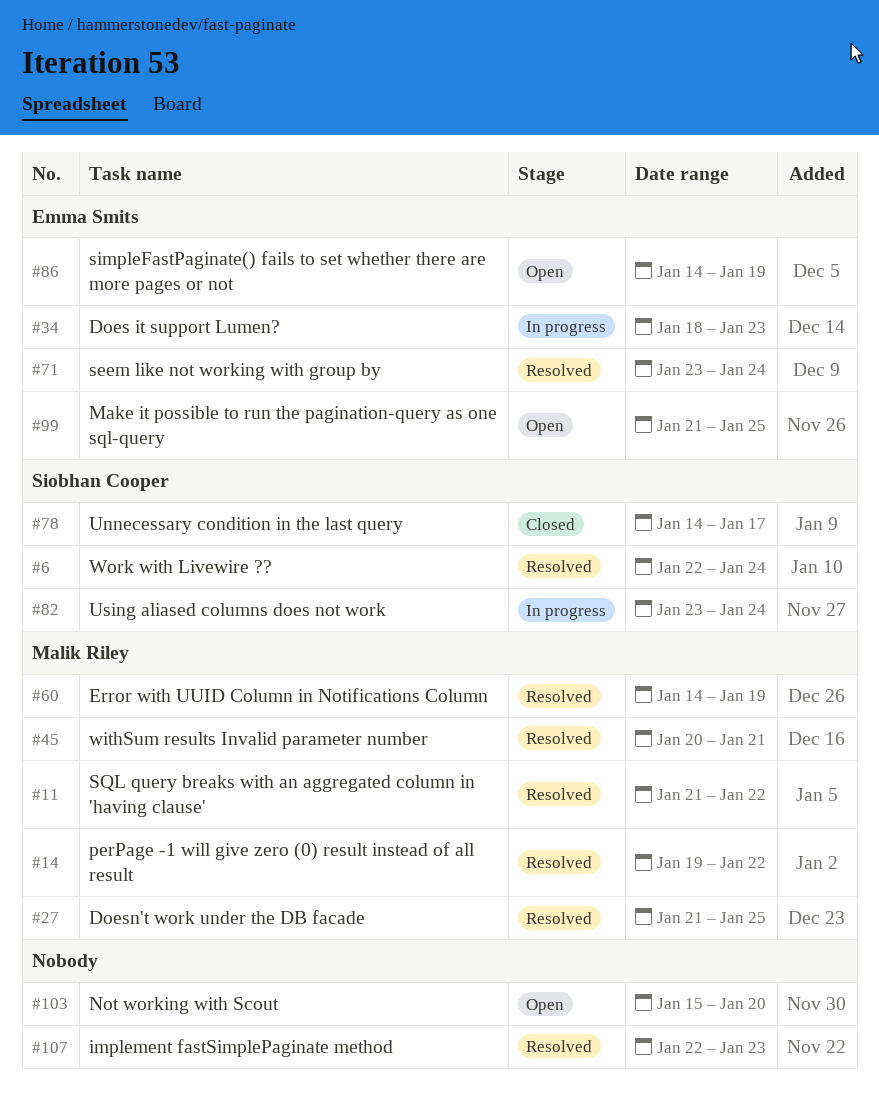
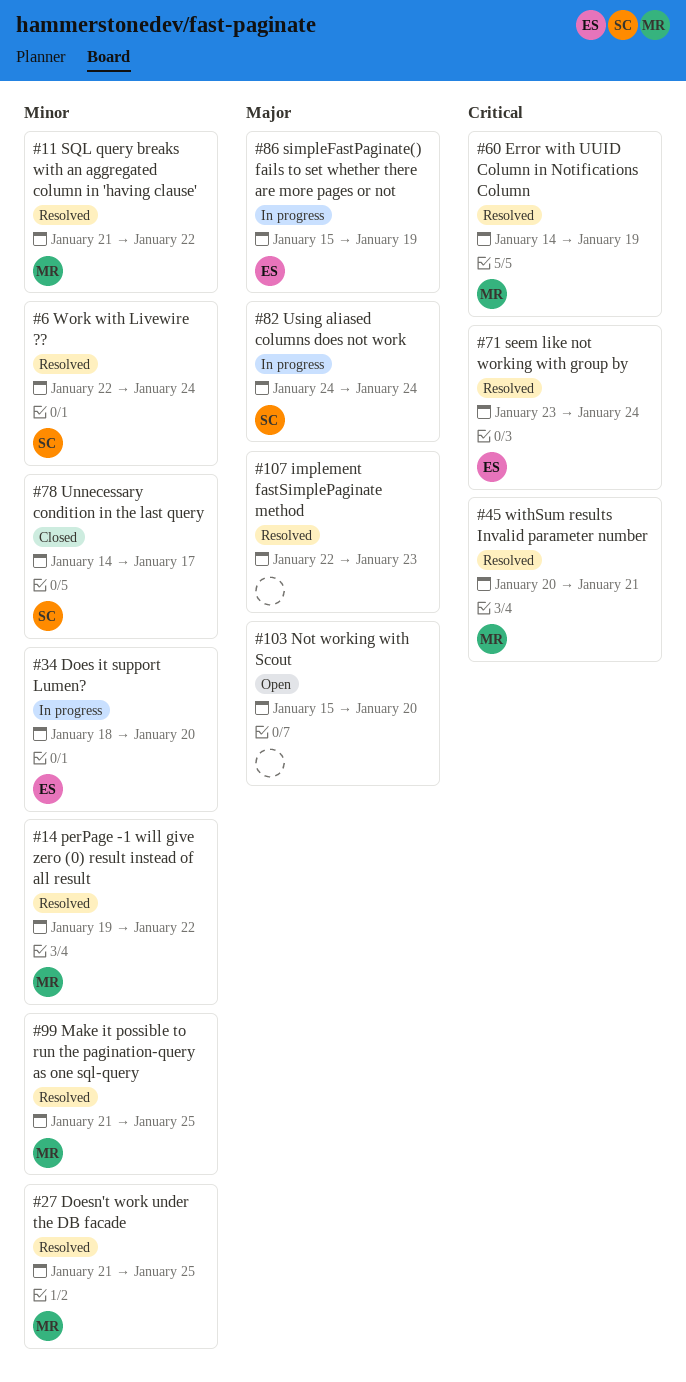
#34, due: Jan 23 -> Jan 20
#82, start: Jan 23 -> Jan 24
#86, status: Open -> In progress
#86, start: Jan 14 -> Jan 15
#99, status: Open -> Resolved
#99, owner: Emma Smits -> Malik Riley

